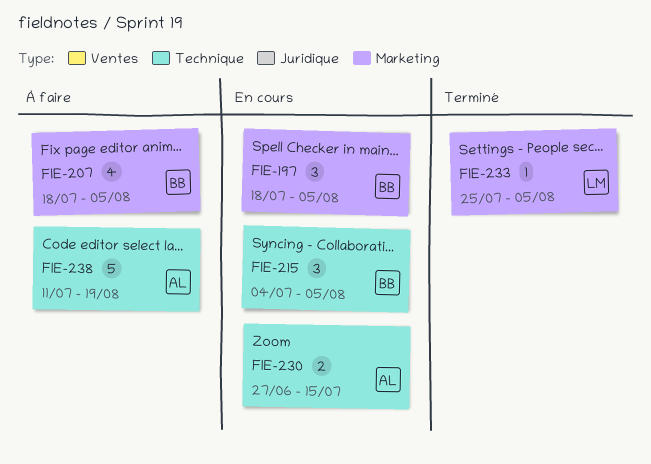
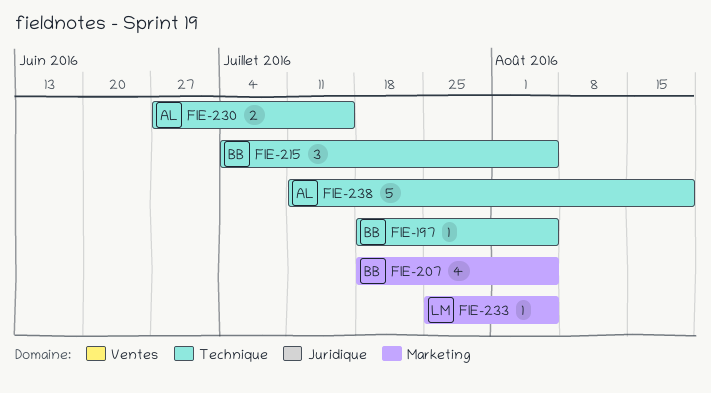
FIE-197, label: Marketing -> Technique
FIE-197, estimate: 3 -> 1

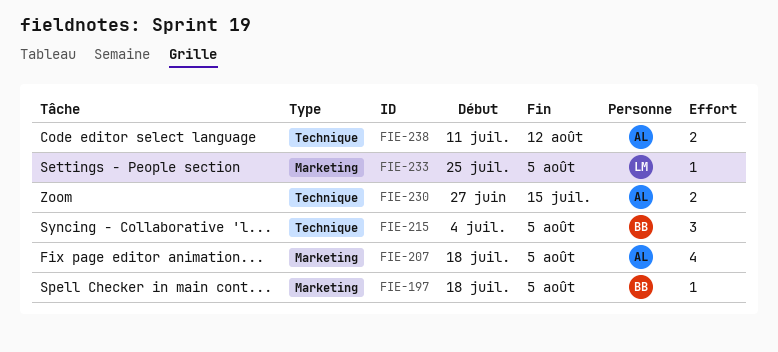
FIE-197, label: Technique -> Marketing
FIE-207, owner: BB -> AL
FIE-238, estimate: 5 -> 2
FIE-238, due: Aug 19 -> Aug 12

